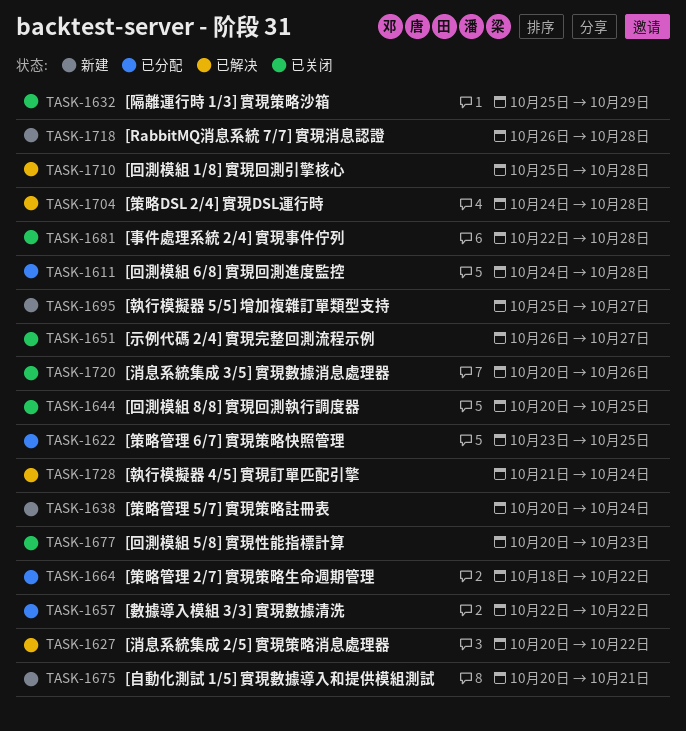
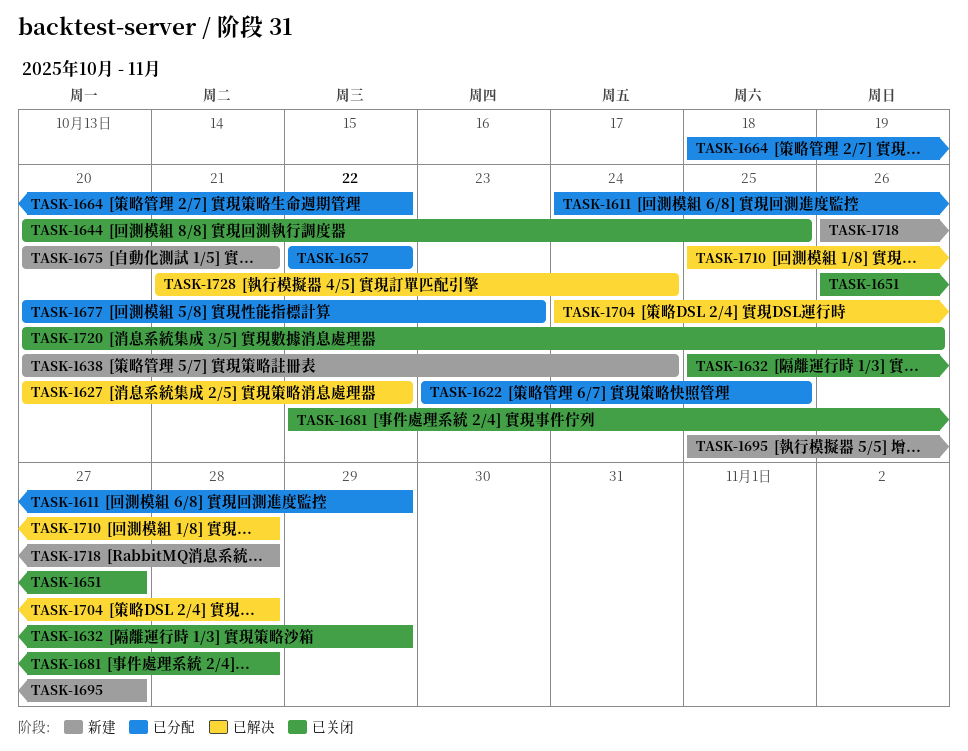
TASK-1611, due: Oct 28 -> Oct 29
TASK-1677, status: 已关闭 -> 已分配

